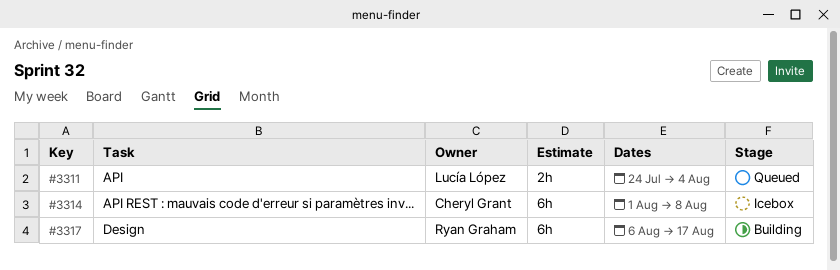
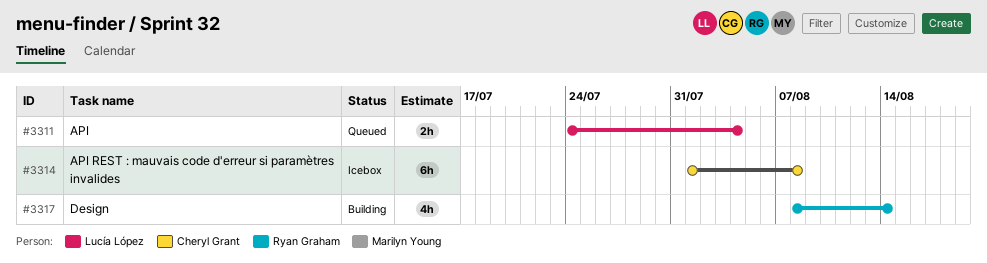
#3317, estimate: 6h -> 4h
#3317, start: Aug 6 -> Aug 8
#3317, due: Aug 17 -> Aug 14

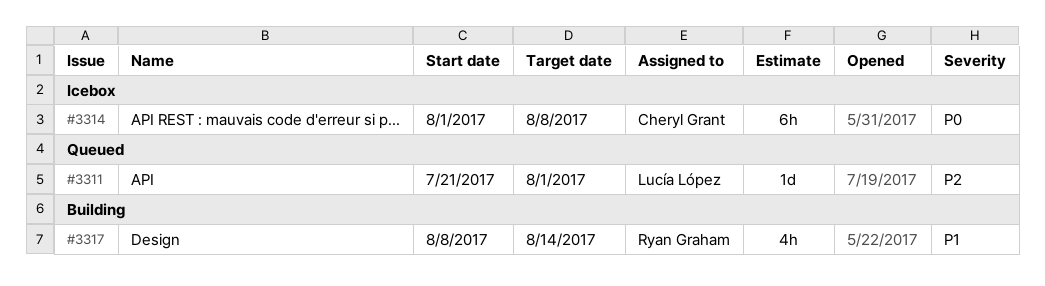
#3311, estimate: 2h -> 1d
#3311, start: Jul 24 -> Jul 21
#3311, due: Aug 4 -> Aug 1

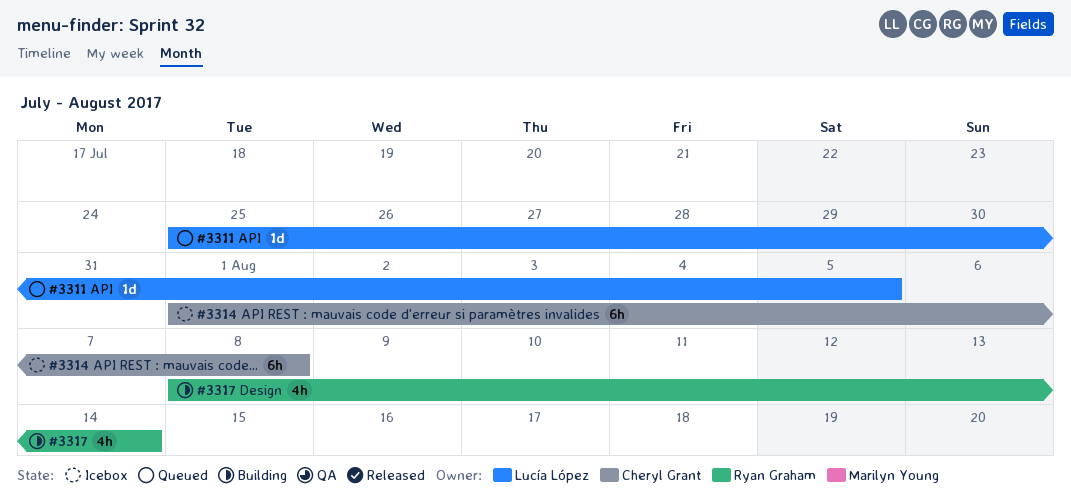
#3311, start: Jul 21 -> Jul 25
#3311, due: Aug 1 -> Aug 5

